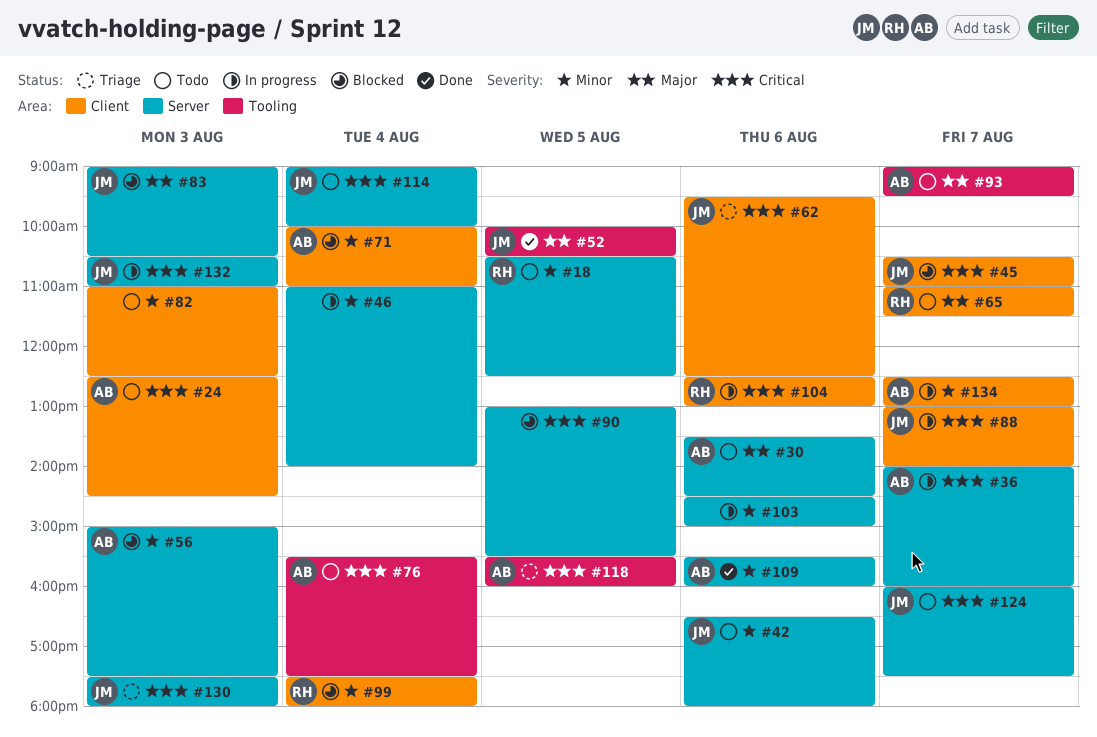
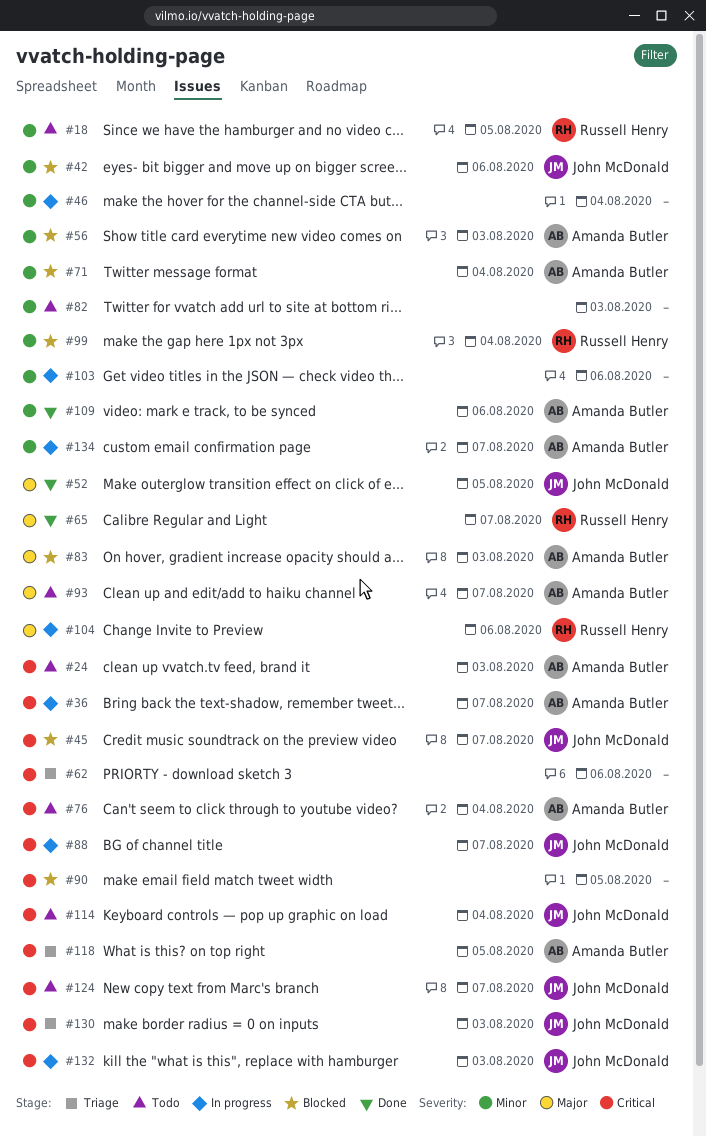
#30: present -> none
#42, status: Todo -> Blocked
#62, owner: John McDonald -> none
#65, status: Todo -> Done
#83, owner: John McDonald -> Amanda Butler
#104, priority: Critical -> Major

